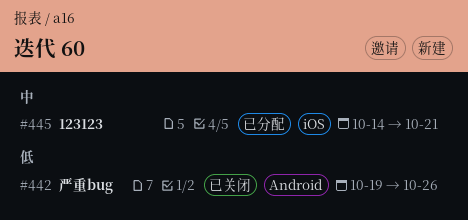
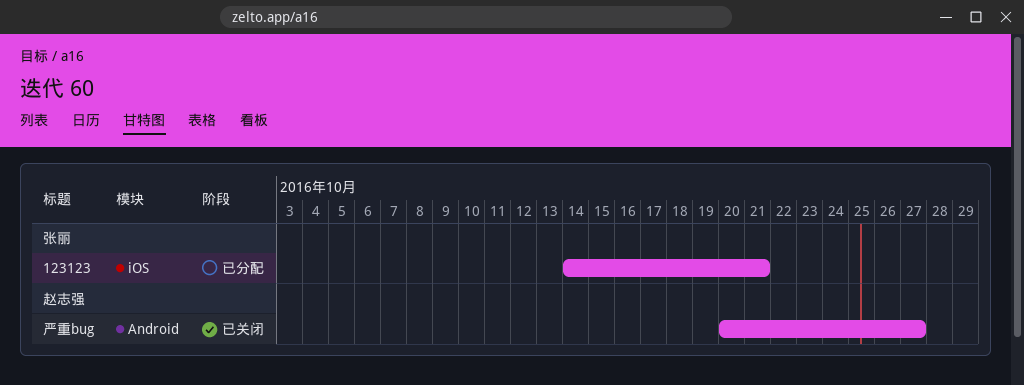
严重bug, start: Oct 19 -> Oct 20
严重bug, due: Oct 26 -> Oct 27

